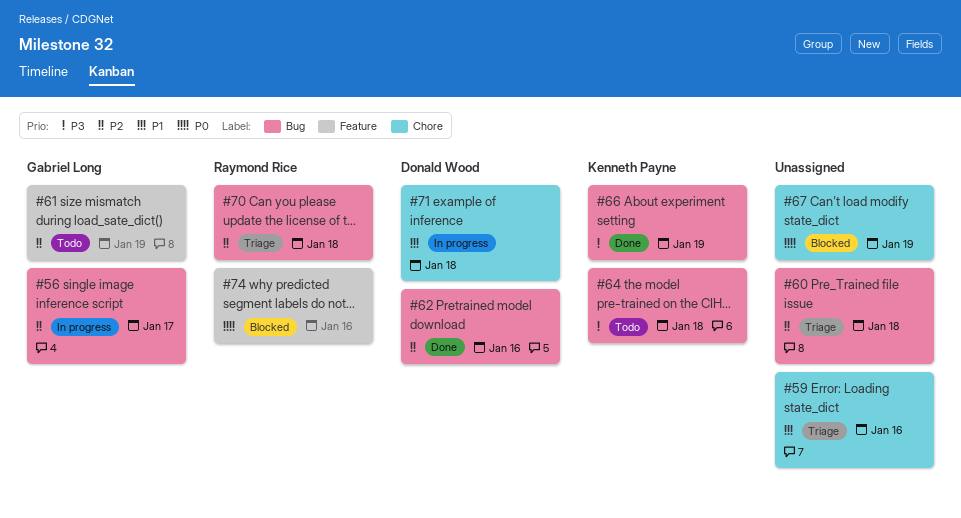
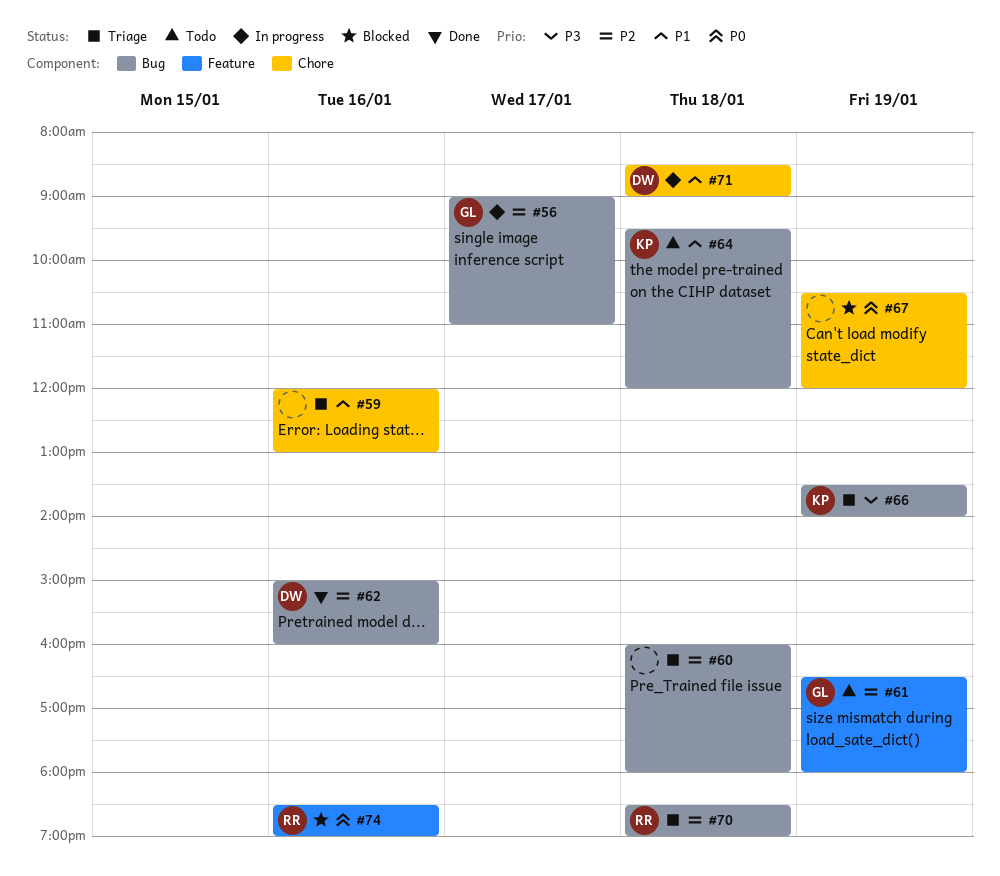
#64, priority: P3 -> P1
#66, status: Done -> Triage

